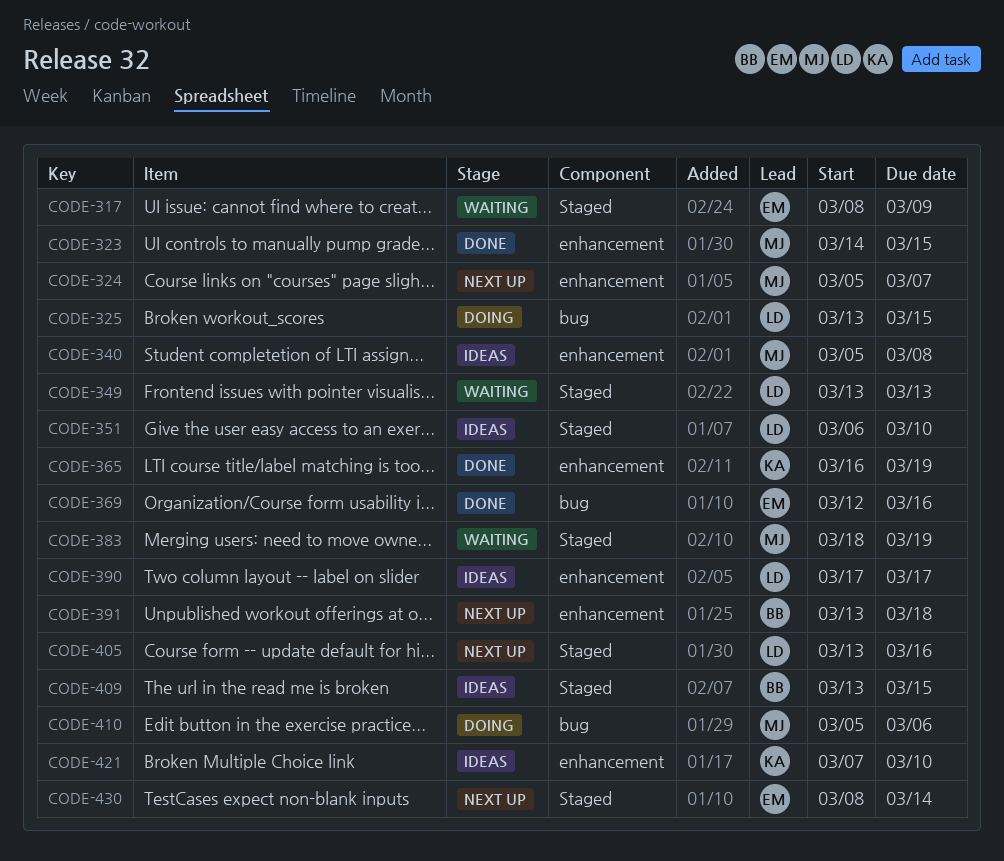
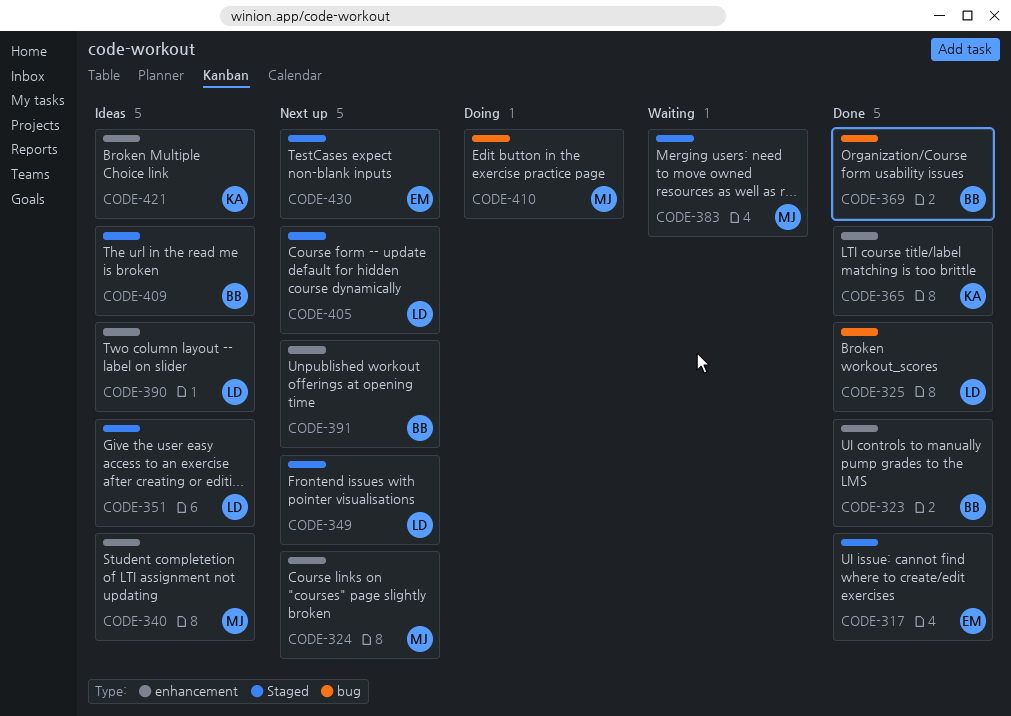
CODE-317, status: Waiting -> Done
CODE-323, owner: MJ -> BB
CODE-325, status: Doing -> Done
CODE-349, status: Waiting -> Next up
CODE-369, owner: EM -> BB

